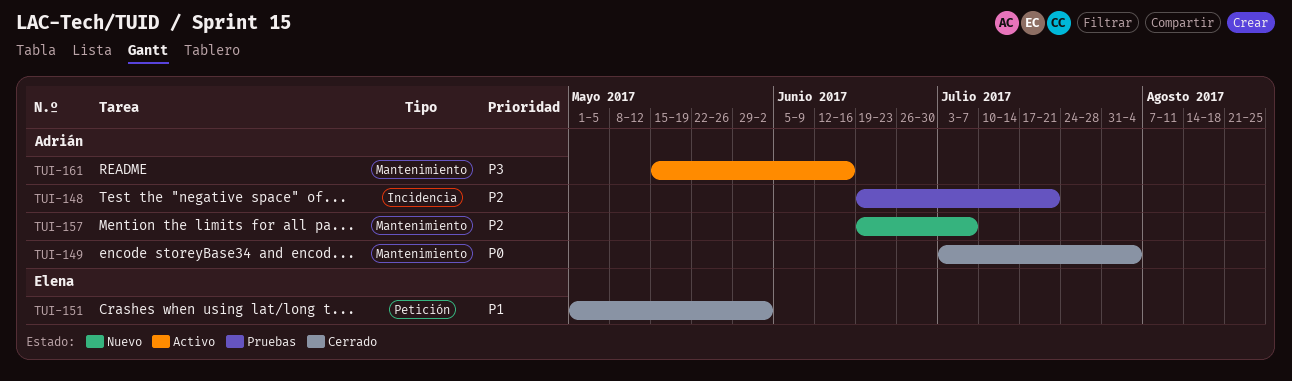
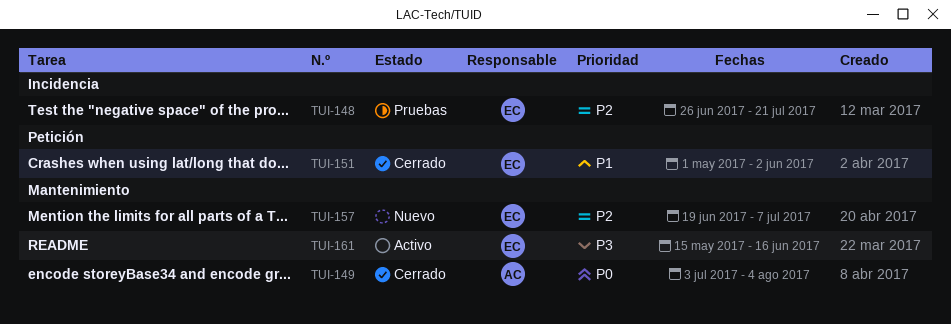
TUI-148, owner: Adrián -> Elena
TUI-148, start: Jun 19 -> Jun 26
TUI-157, owner: Adrián -> Elena
TUI-161, owner: Adrián -> Elena

